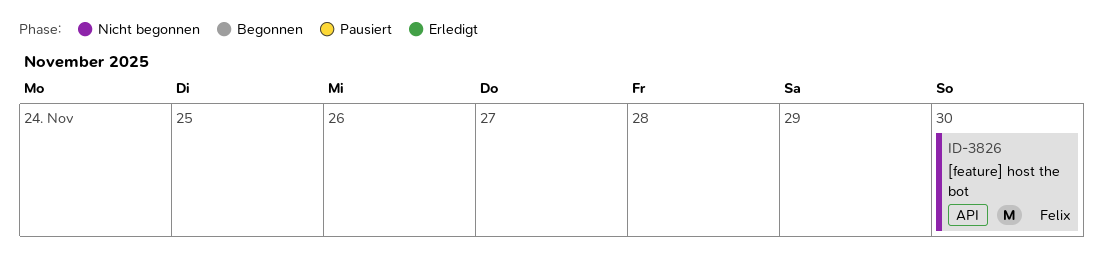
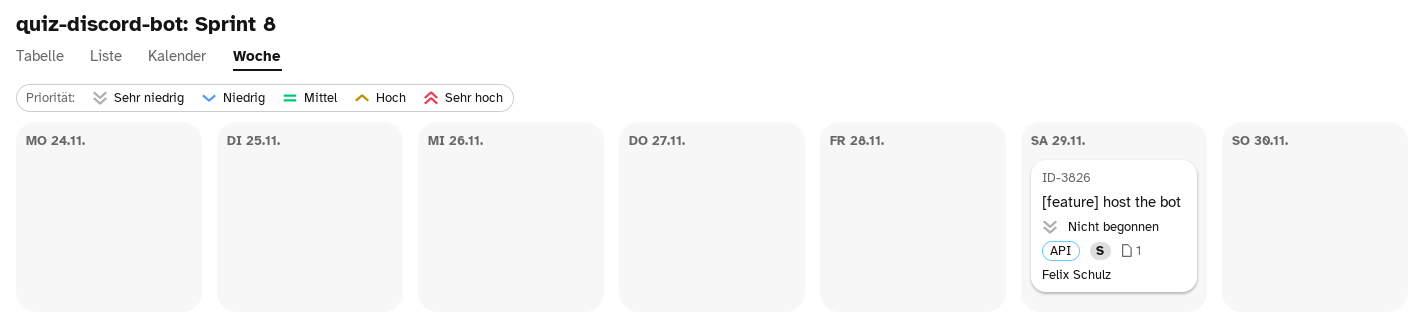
ID-3826, estimate: M -> S
ID-3826, due: Nov 30 -> Nov 29

